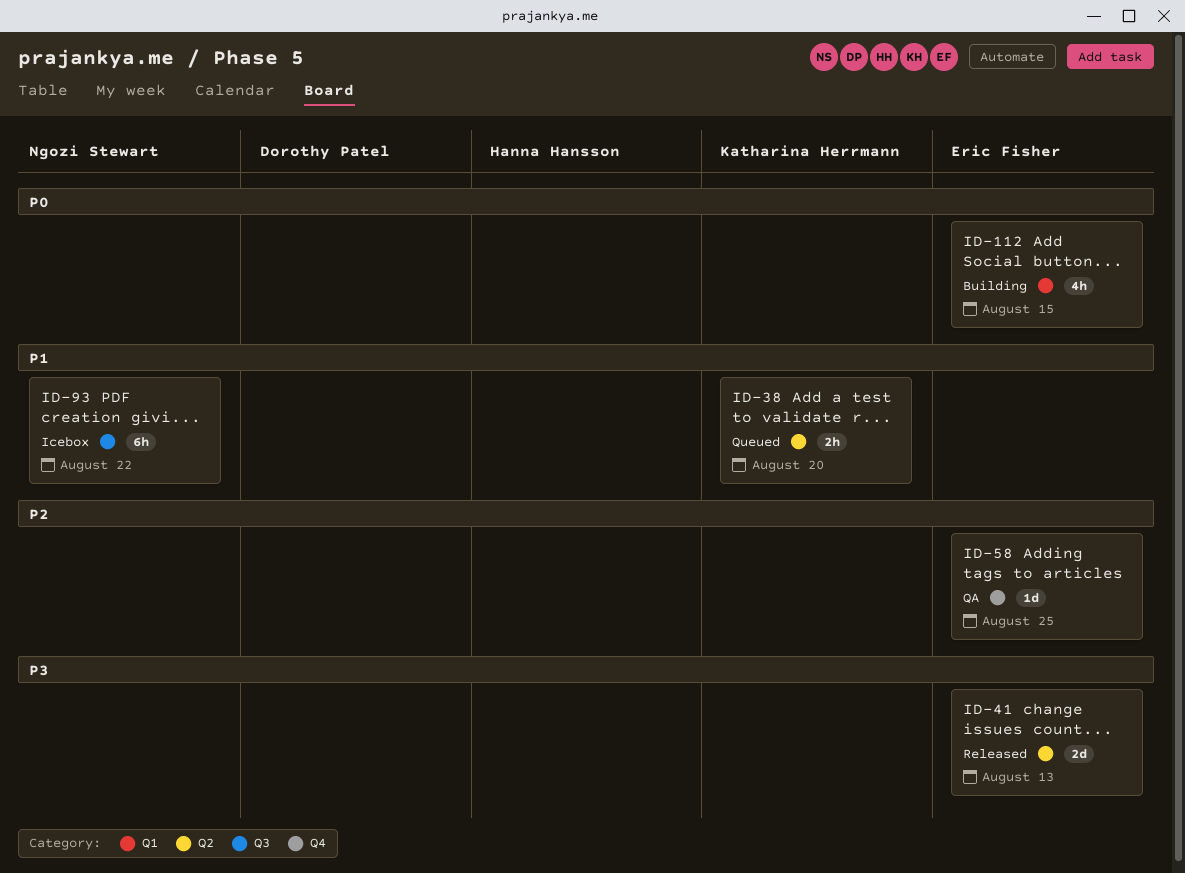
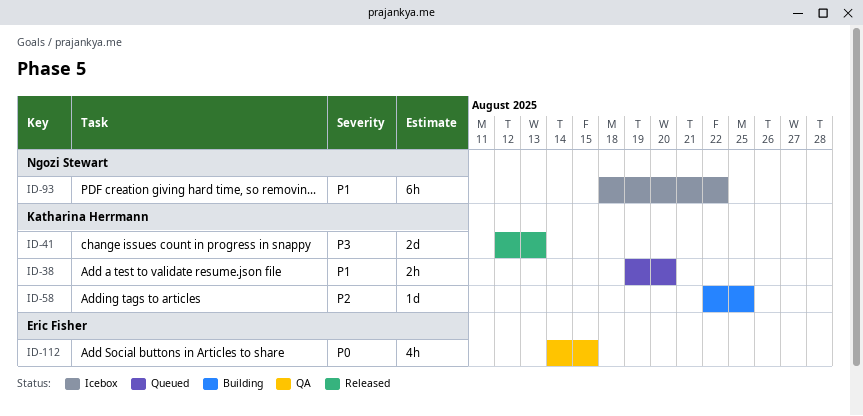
ID-41, owner: Eric Fisher -> Katharina Herrmann
ID-58, status: QA -> Building
ID-58, owner: Eric Fisher -> Katharina Herrmann
ID-112, status: Building -> QA

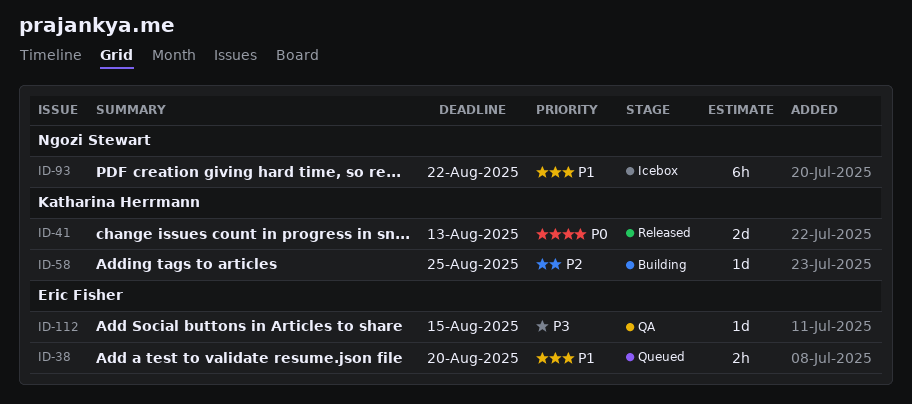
ID-38, owner: Katharina Herrmann -> Eric Fisher
ID-41, priority: P3 -> P0
ID-112, priority: P0 -> P3
ID-112, estimate: 4h -> 1d

